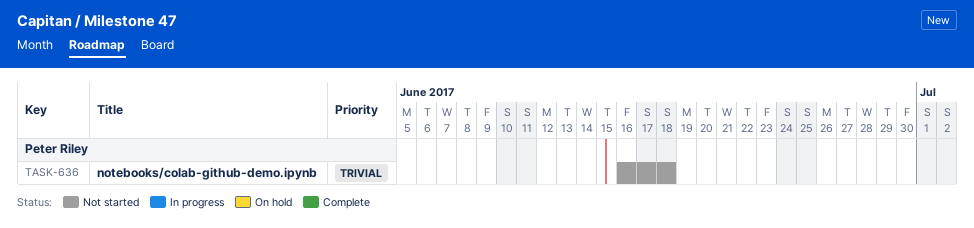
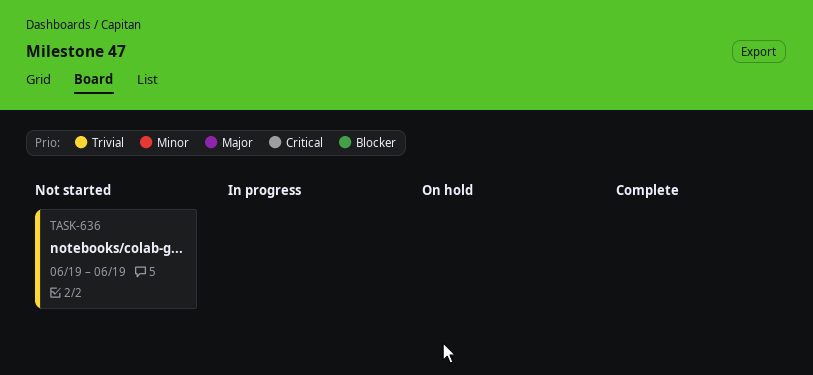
TASK-636, start: Jun 16 -> Jun 19
TASK-636, due: Jun 18 -> Jun 19

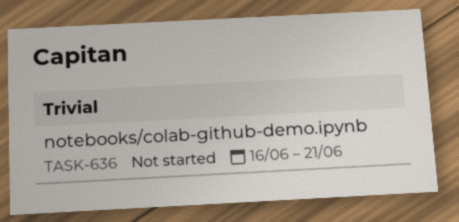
TASK-636, start: Jun 19 -> Jun 16
TASK-636, due: Jun 19 -> Jun 21

